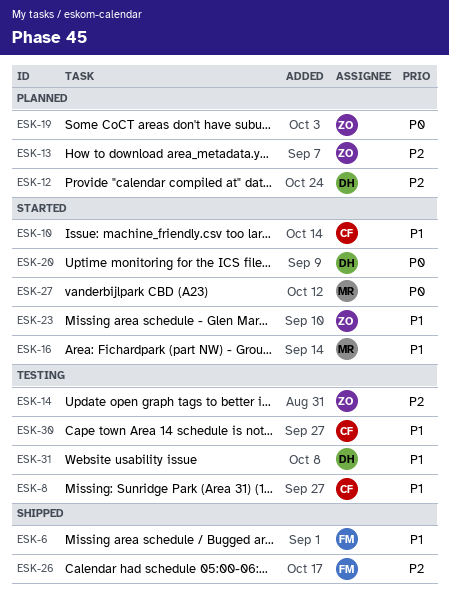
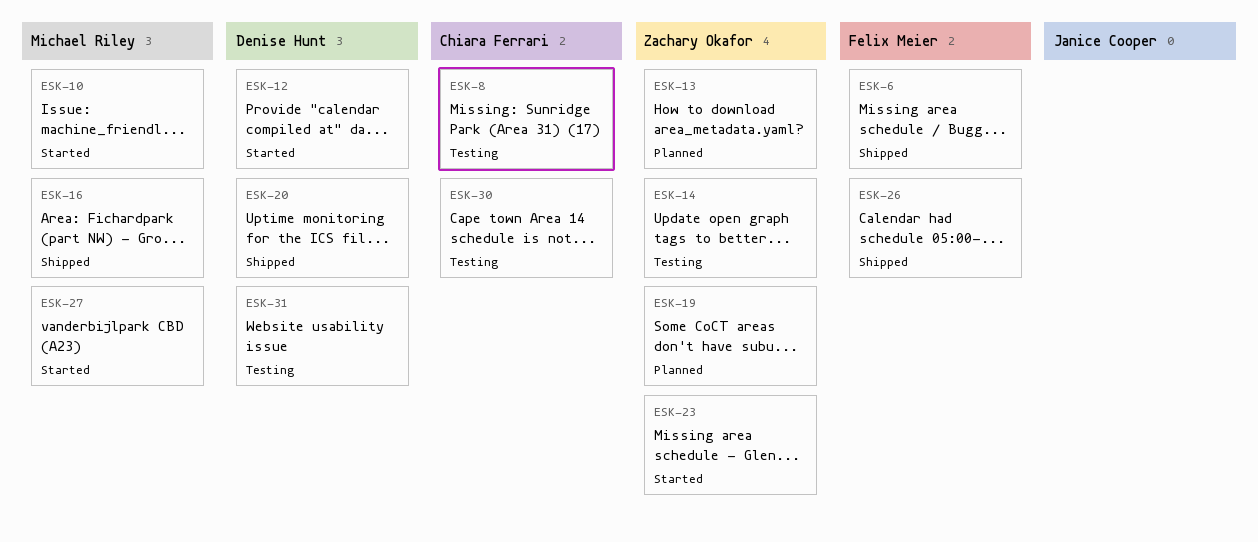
ESK-10, owner: Chiara Ferrari -> Michael Riley
ESK-12, status: Planned -> Started
ESK-16, status: Started -> Shipped
ESK-20, status: Started -> Shipped

